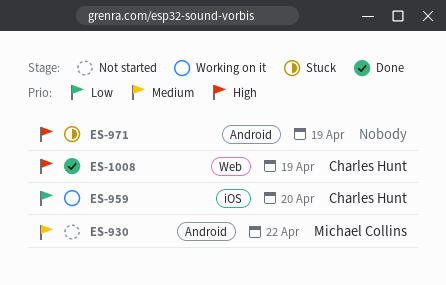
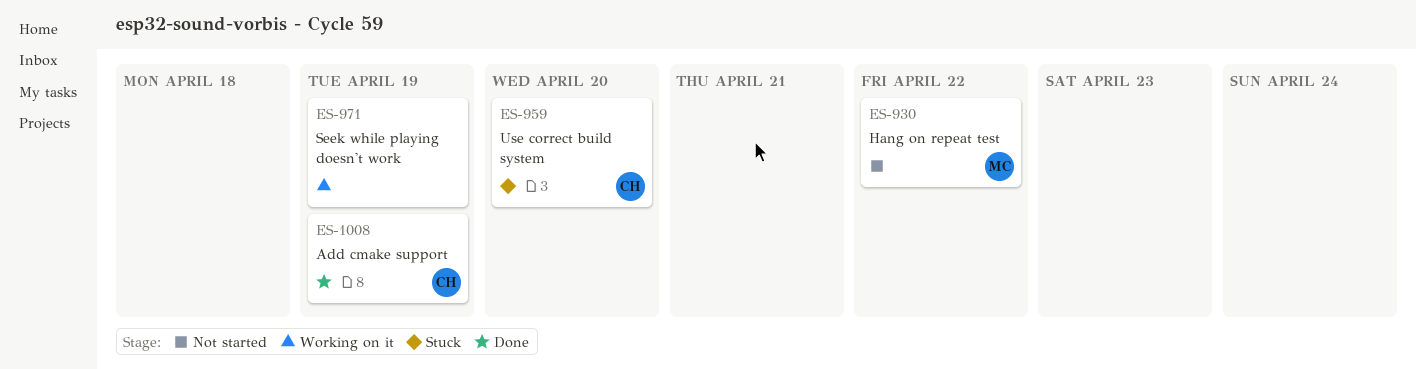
ES-959, status: Working on it -> Stuck
ES-971, status: Stuck -> Working on it

